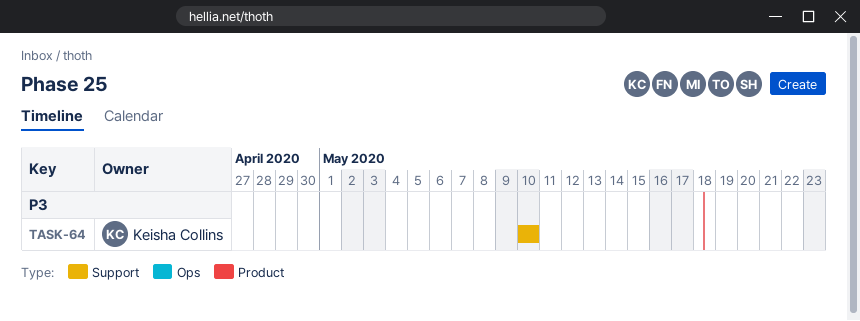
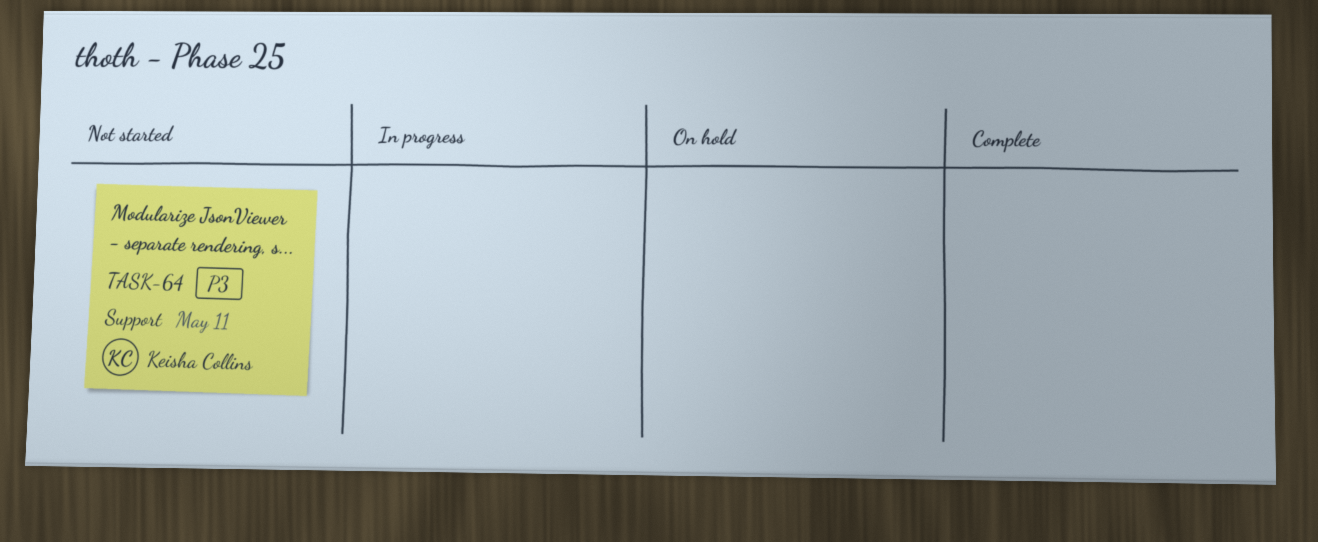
TASK-64, due: May 10 -> May 11

